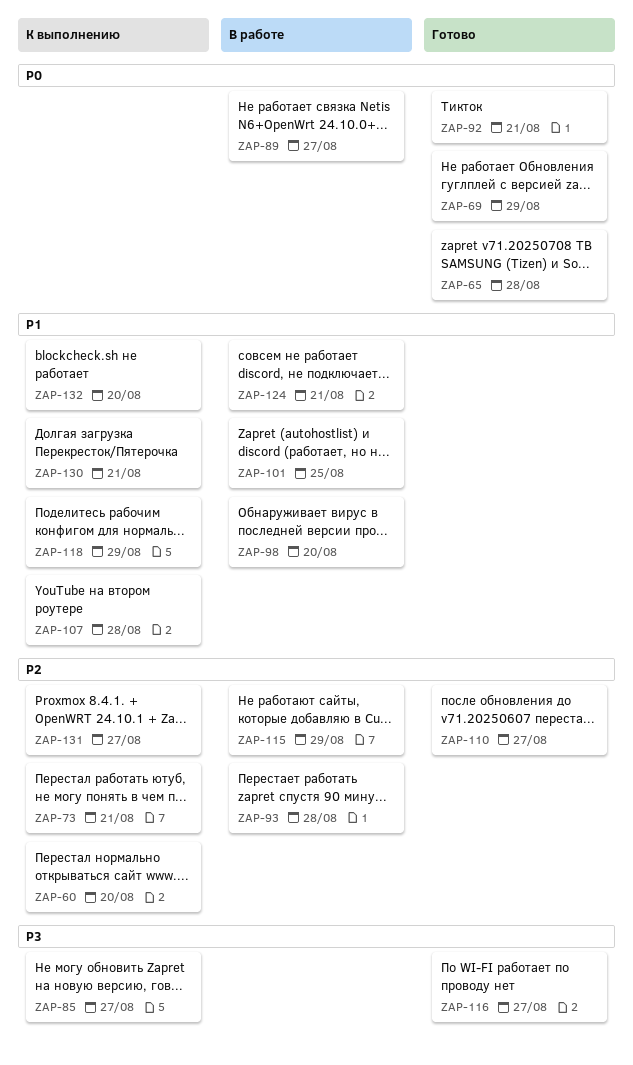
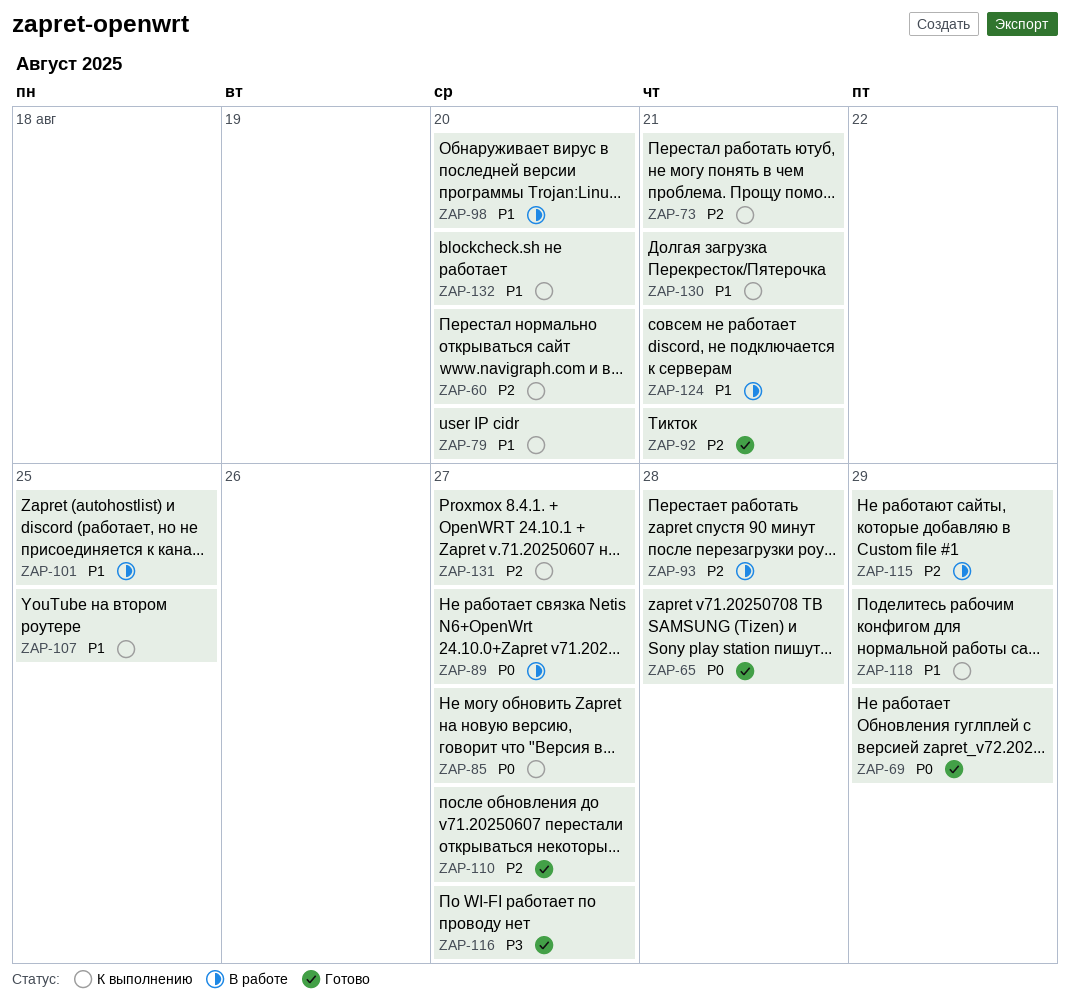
ZAP-79: none -> present
ZAP-85, priority: P3 -> P0
ZAP-92, priority: P0 -> P2
ZAP-107, due: Aug 28 -> Aug 25

